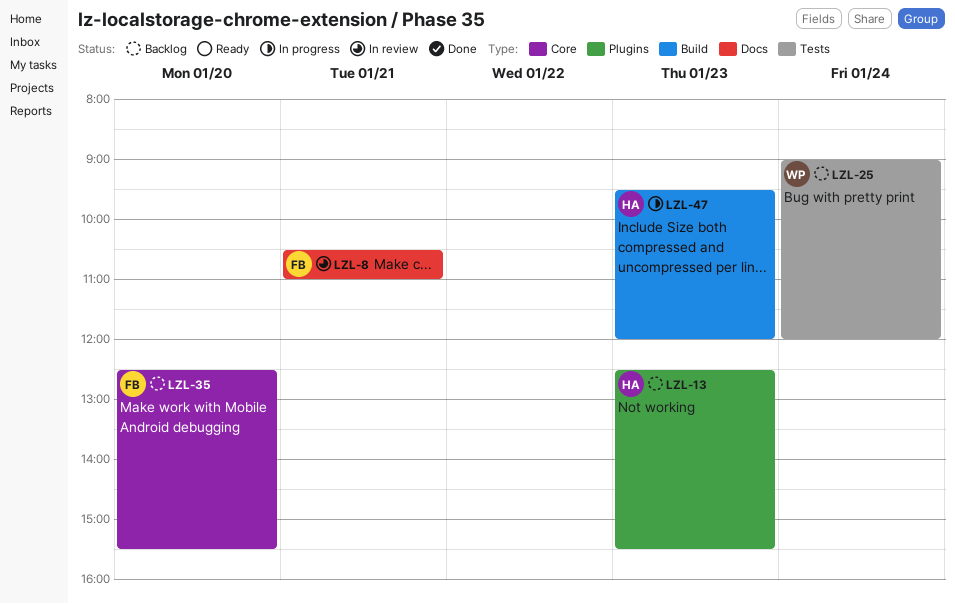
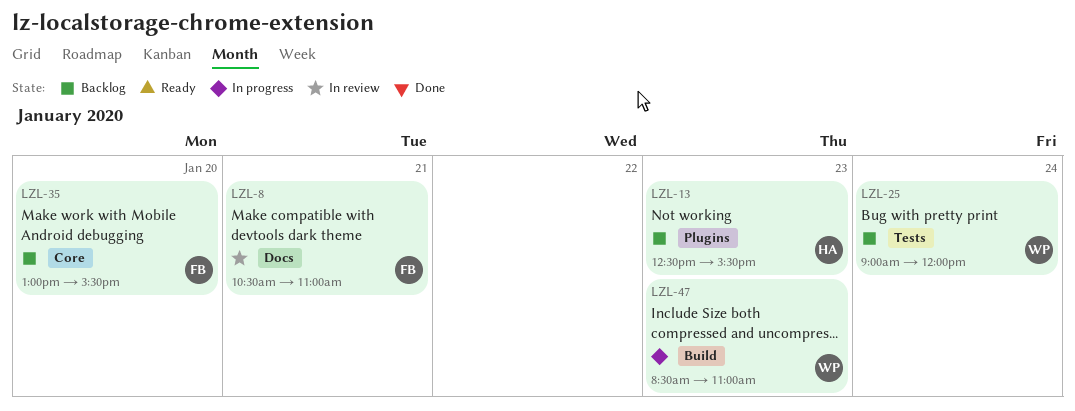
LZL-35, begins: 12:30 -> 13:00
LZL-47, owner: HA -> WP
LZL-47, begins: 09:30 -> 08:30
LZL-47, ends: 12:00 -> 11:00

